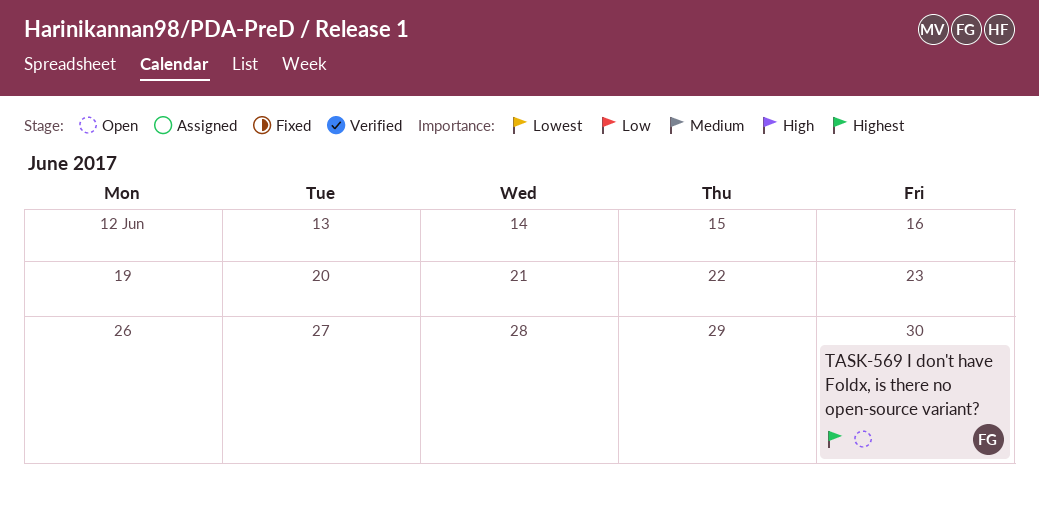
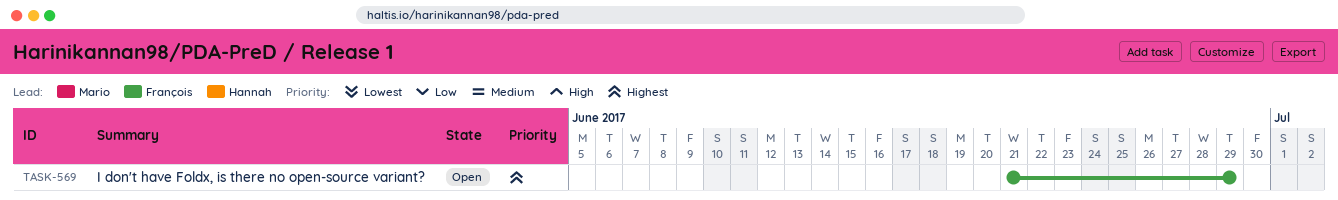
TASK-569, due: Jun 30 -> Jun 29

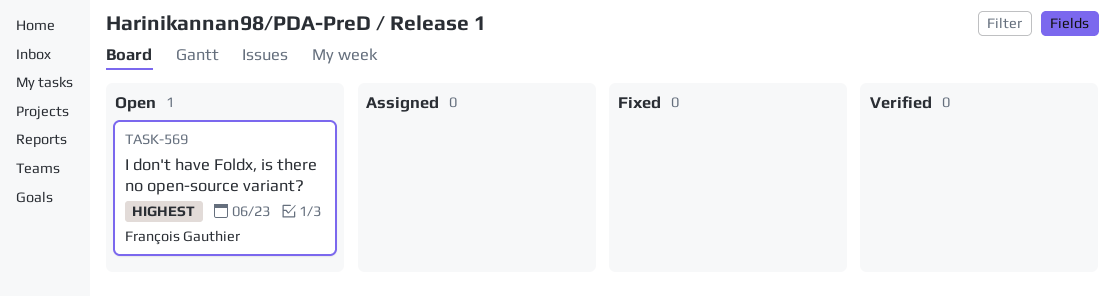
TASK-569, due: Jun 29 -> Jun 23

